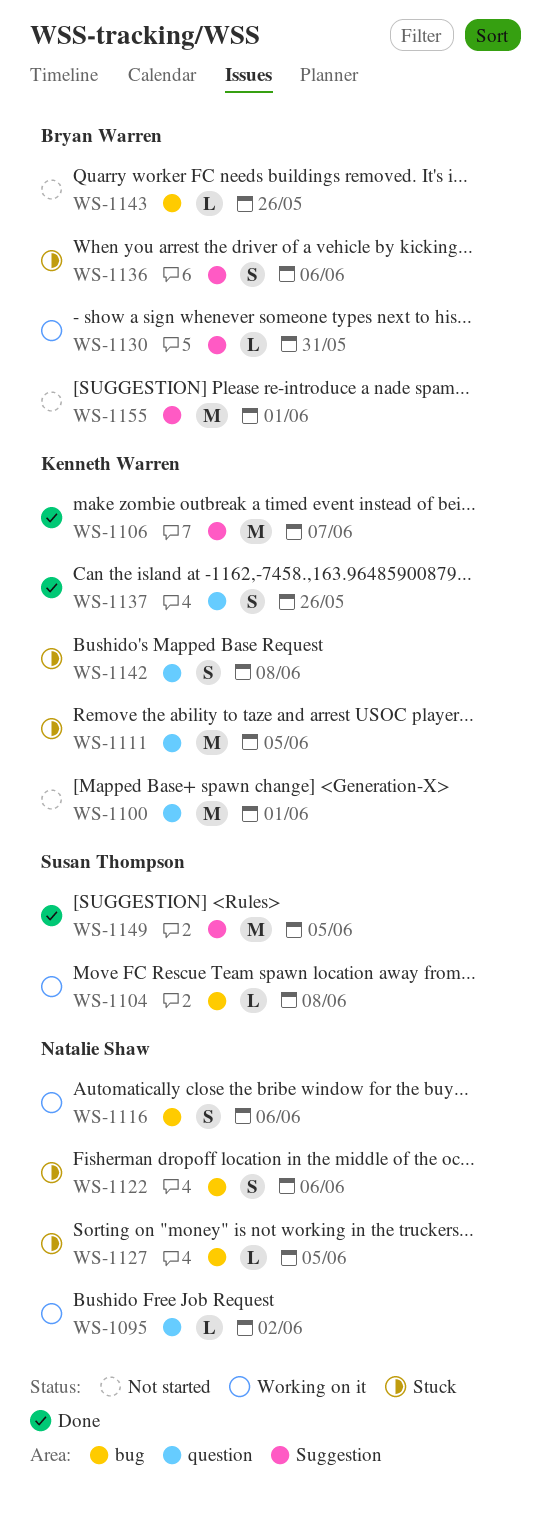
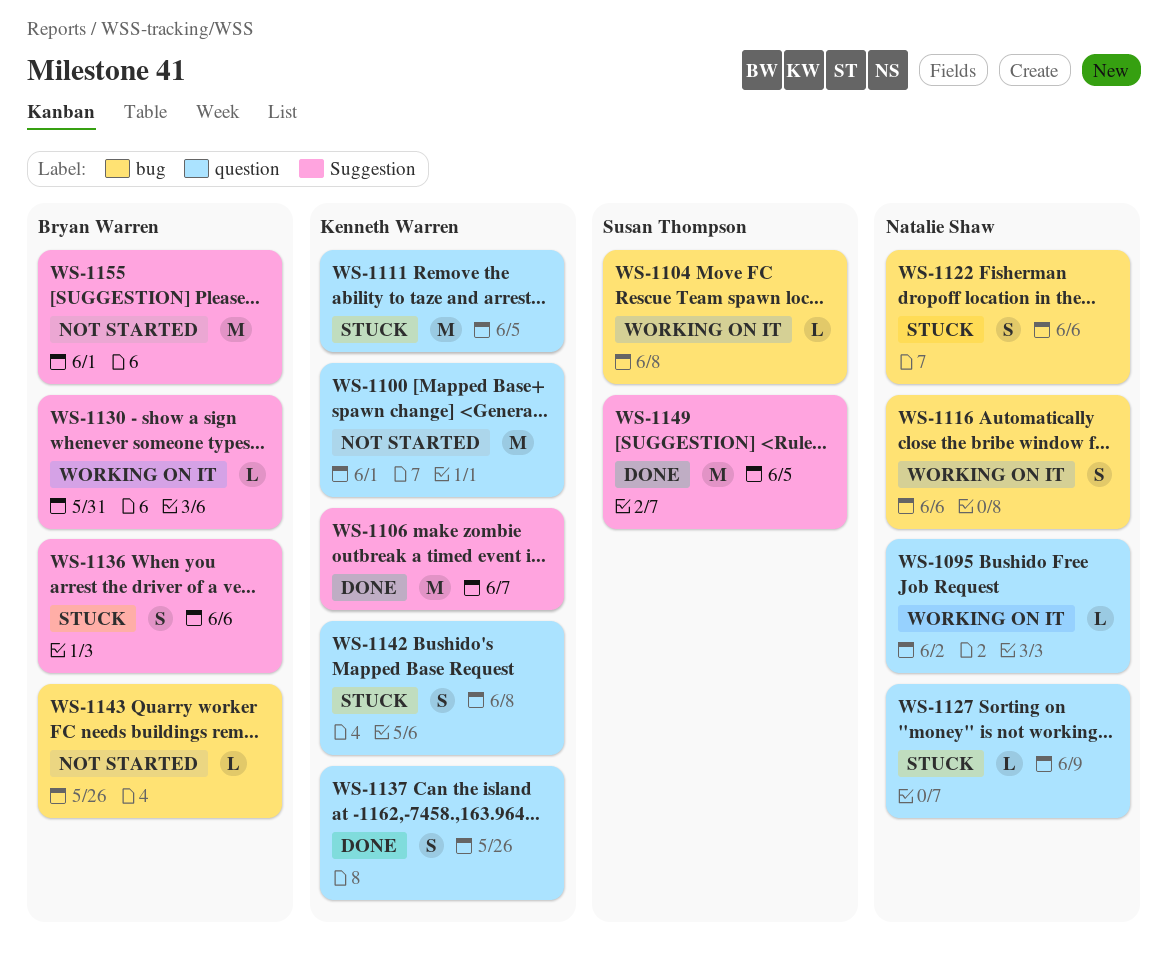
WS-1127, label: bug -> question
WS-1127, due: Jun 5 -> Jun 9

